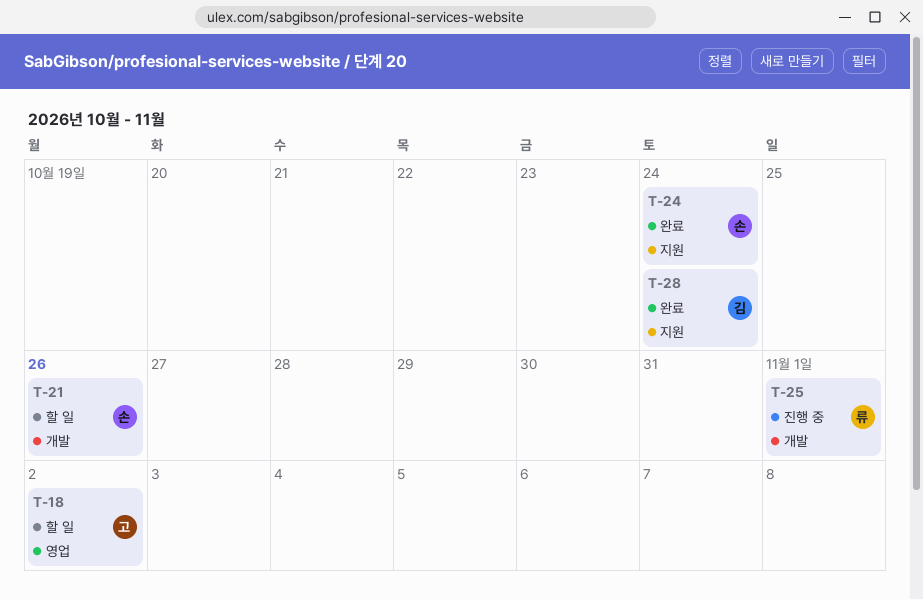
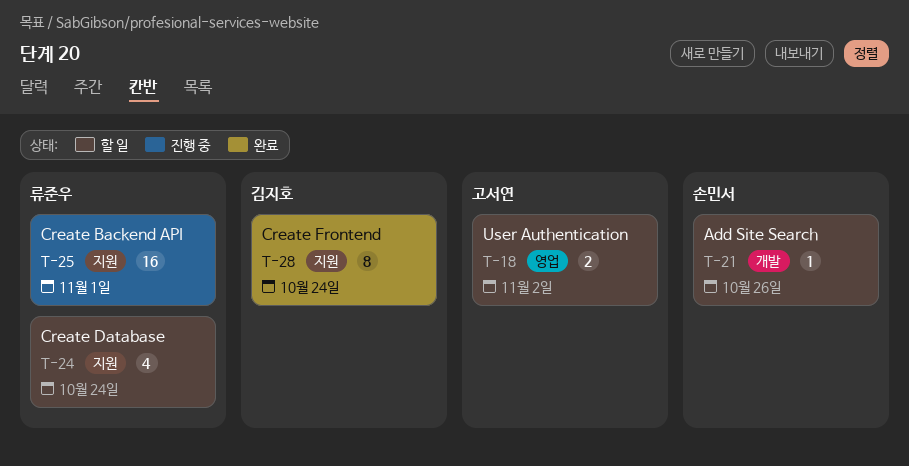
T-24, status: 완료 -> 할 일
T-24, owner: 손민서 -> 류준우
T-25, label: 개발 -> 지원

